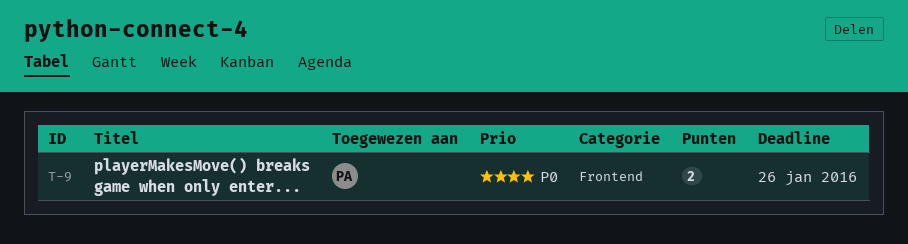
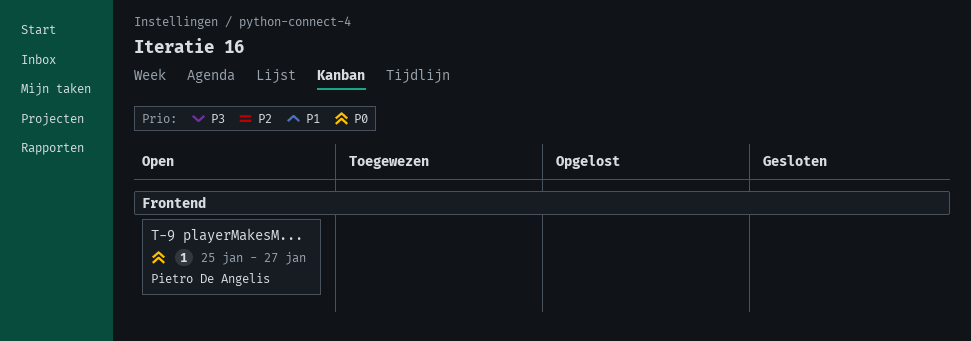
T-9, estimate: 2 -> 1
T-9, due: Jan 26 -> Jan 27

